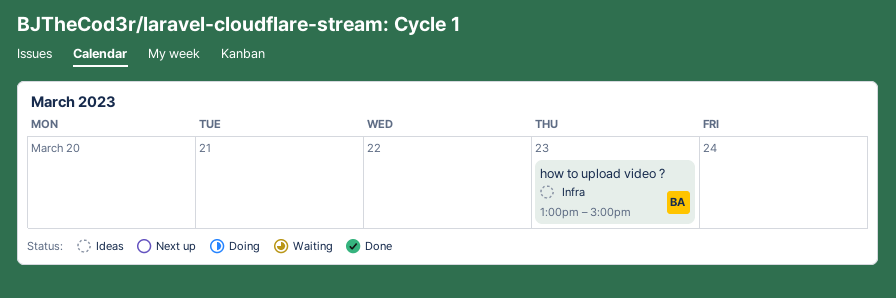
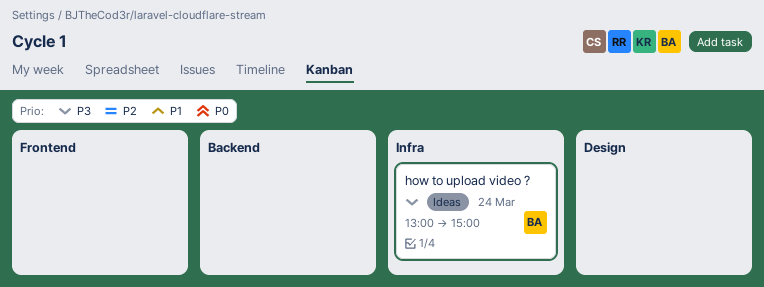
how to upload video ?, day: Mar 23 -> Mar 24

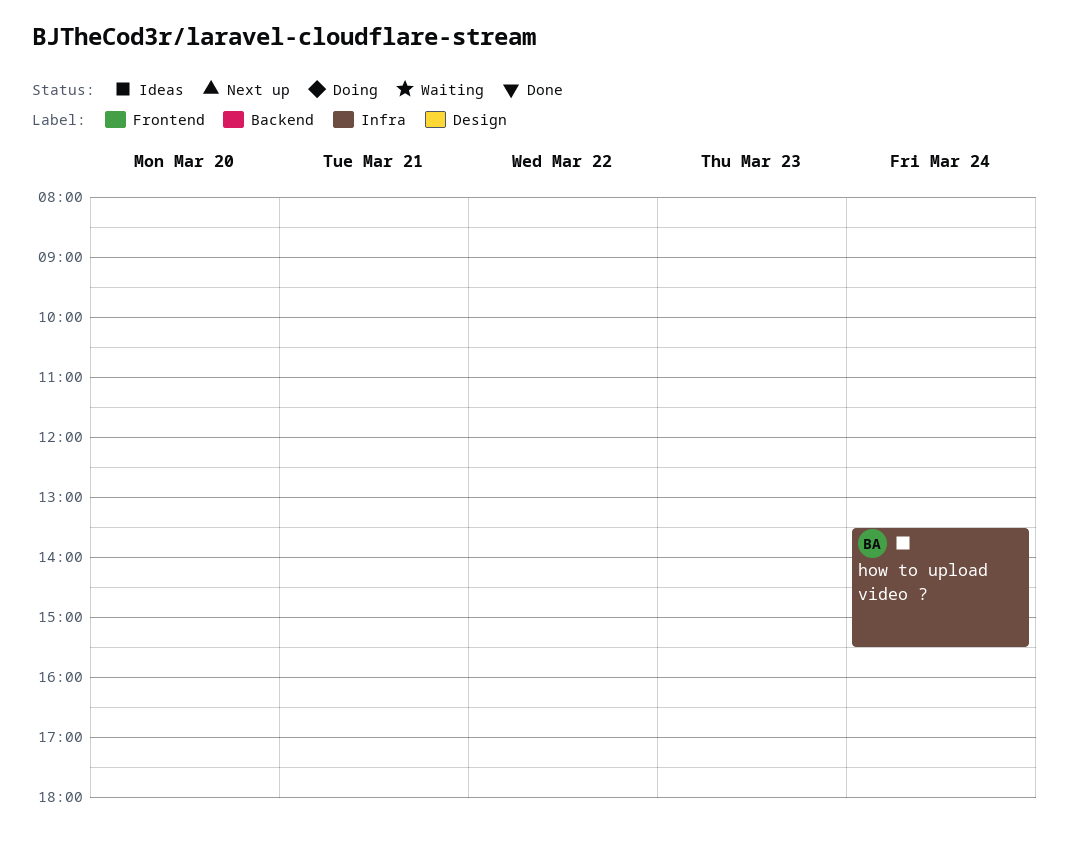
how to upload video ?, begins: 13:00 -> 13:30
how to upload video ?, ends: 15:00 -> 15:30

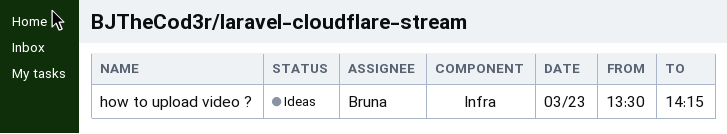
how to upload video ?, day: Mar 24 -> Mar 23
how to upload video ?, ends: 15:30 -> 14:15

